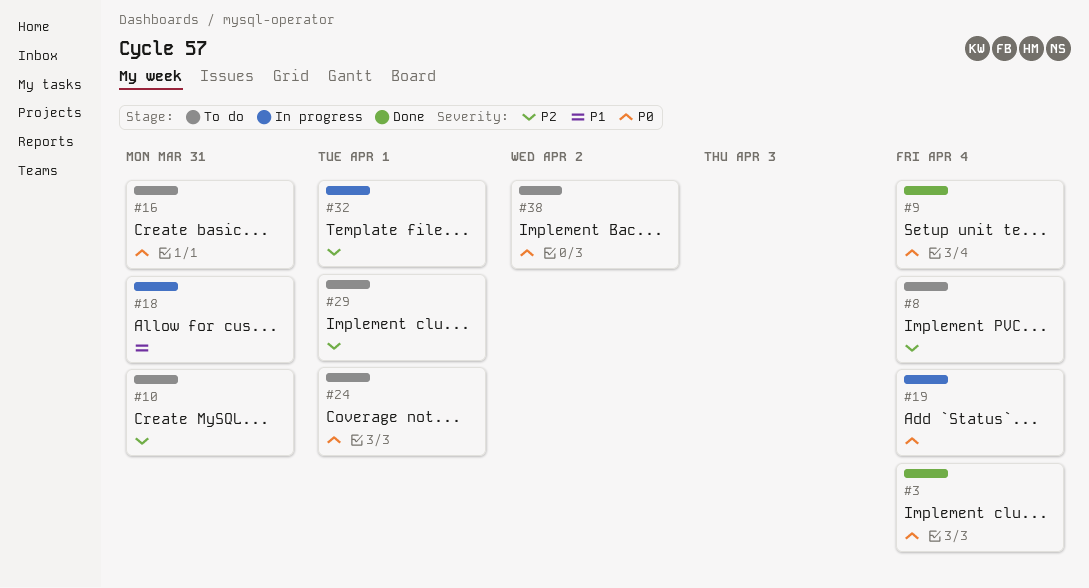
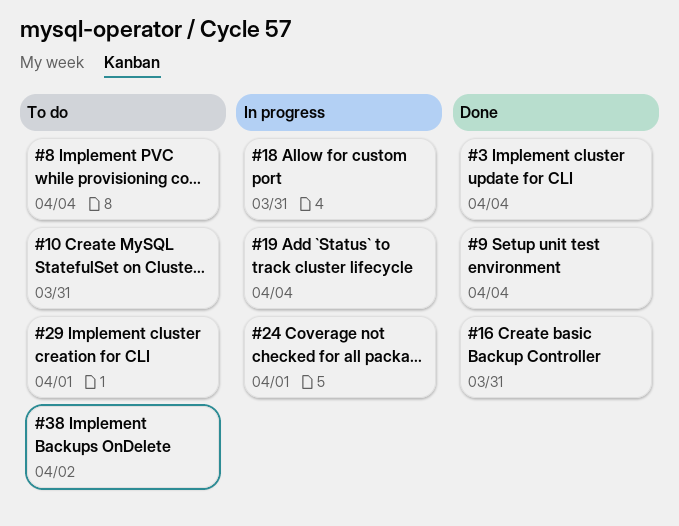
#16, status: To do -> Done
#24, status: To do -> In progress
#32: present -> none

